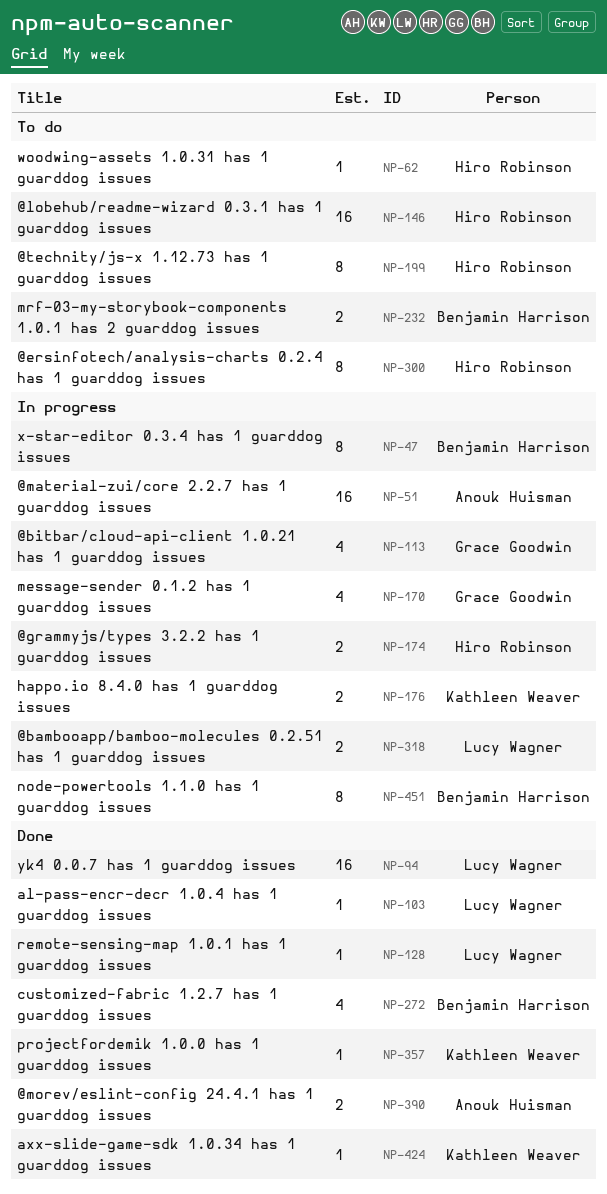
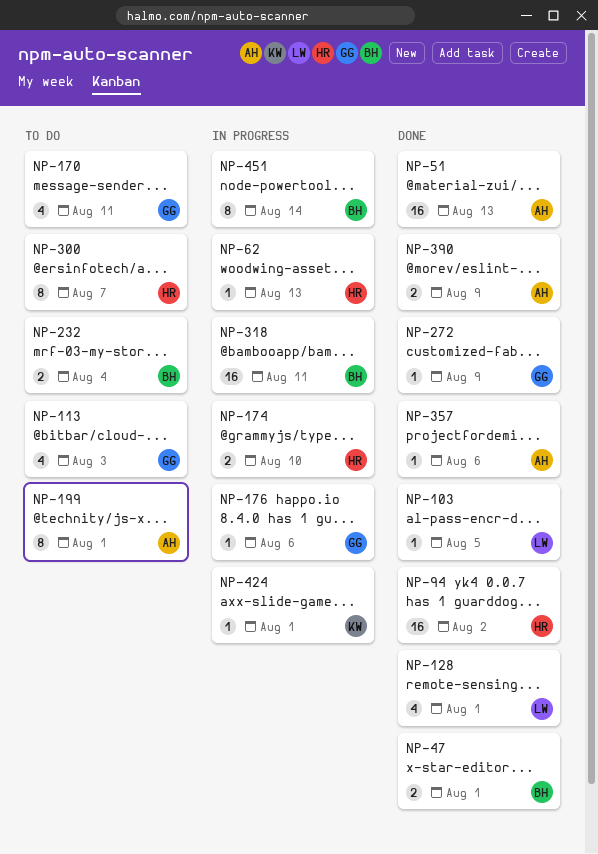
NP-47, status: In progress -> Done
NP-47, estimate: 8 -> 2
NP-51, status: In progress -> Done
NP-62, status: To do -> In progress
NP-94, owner: Lucy Wagner -> Hiro Robinson
NP-113, status: In progress -> To do
NP-128, estimate: 1 -> 4
NP-146: present -> none
NP-170, status: In progress -> To do
NP-176, owner: Kathleen Weaver -> Grace Goodwin
NP-176, estimate: 2 -> 1
NP-199, owner: Hiro Robinson -> Anouk Huisman
NP-272, owner: Benjamin Harrison -> Grace Goodwin
NP-272, estimate: 4 -> 1
NP-318, owner: Lucy Wagner -> Benjamin Harrison
NP-318, estimate: 2 -> 16
NP-357, owner: Kathleen Weaver -> Anouk Huisman
NP-424, status: Done -> In progress

